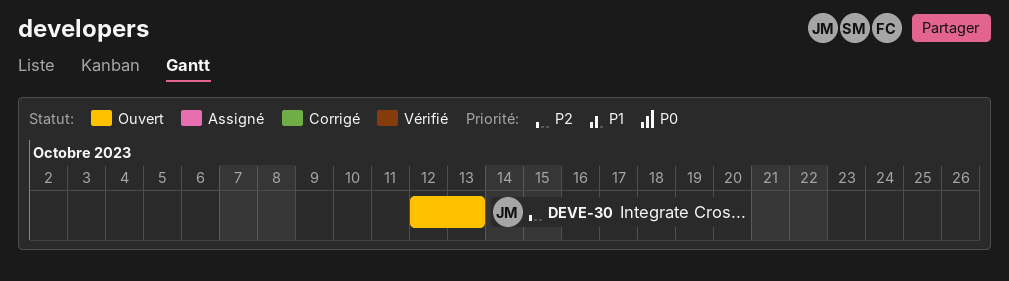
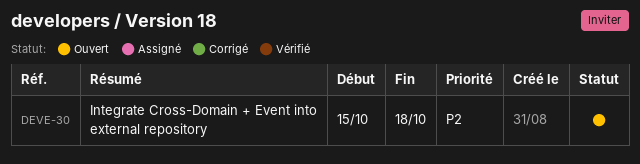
DEVE-30, start: Oct 12 -> Oct 15
DEVE-30, due: Oct 13 -> Oct 18

